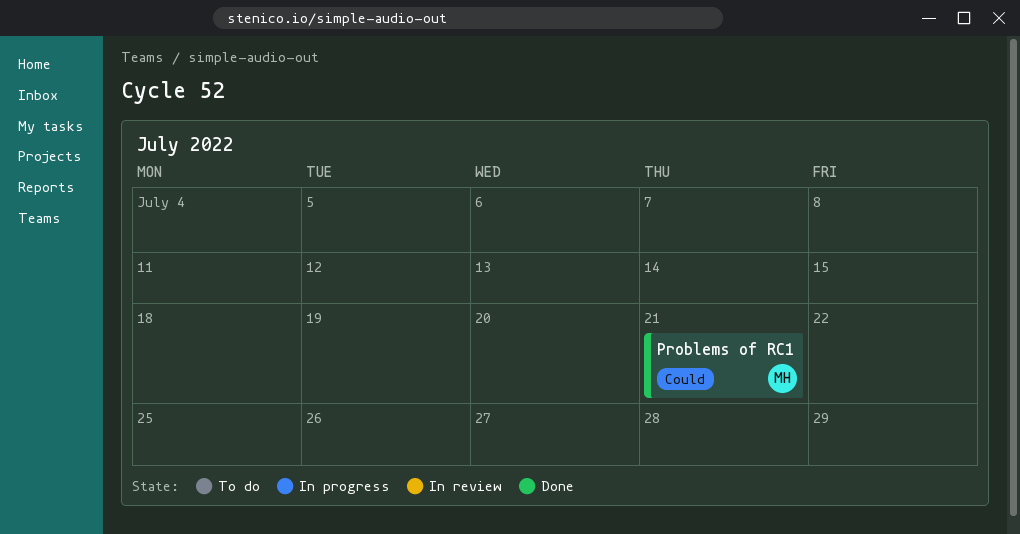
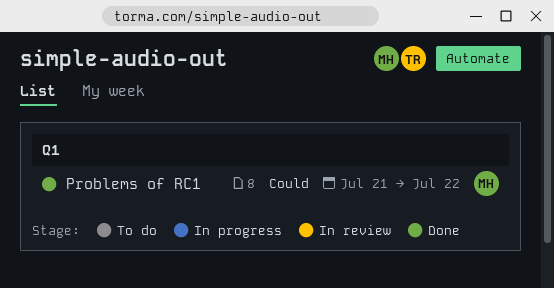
Problems of RC1, due: Jul 21 -> Jul 22

